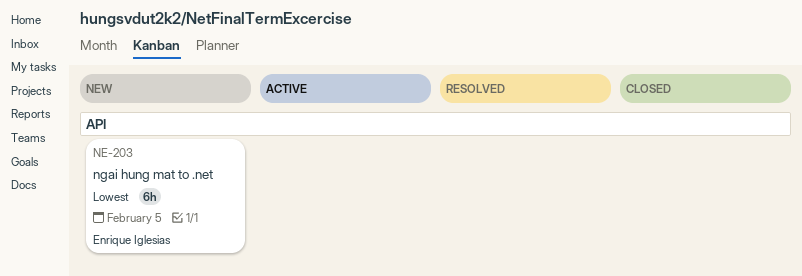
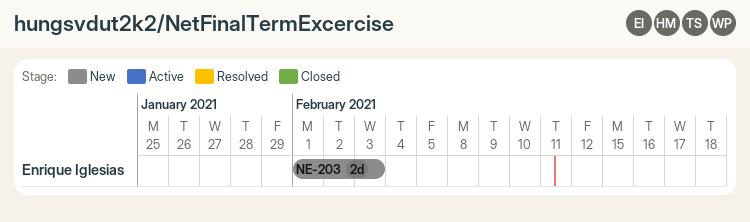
NE-203, estimate: 6h -> 2d
NE-203, due: Feb 5 -> Feb 3

